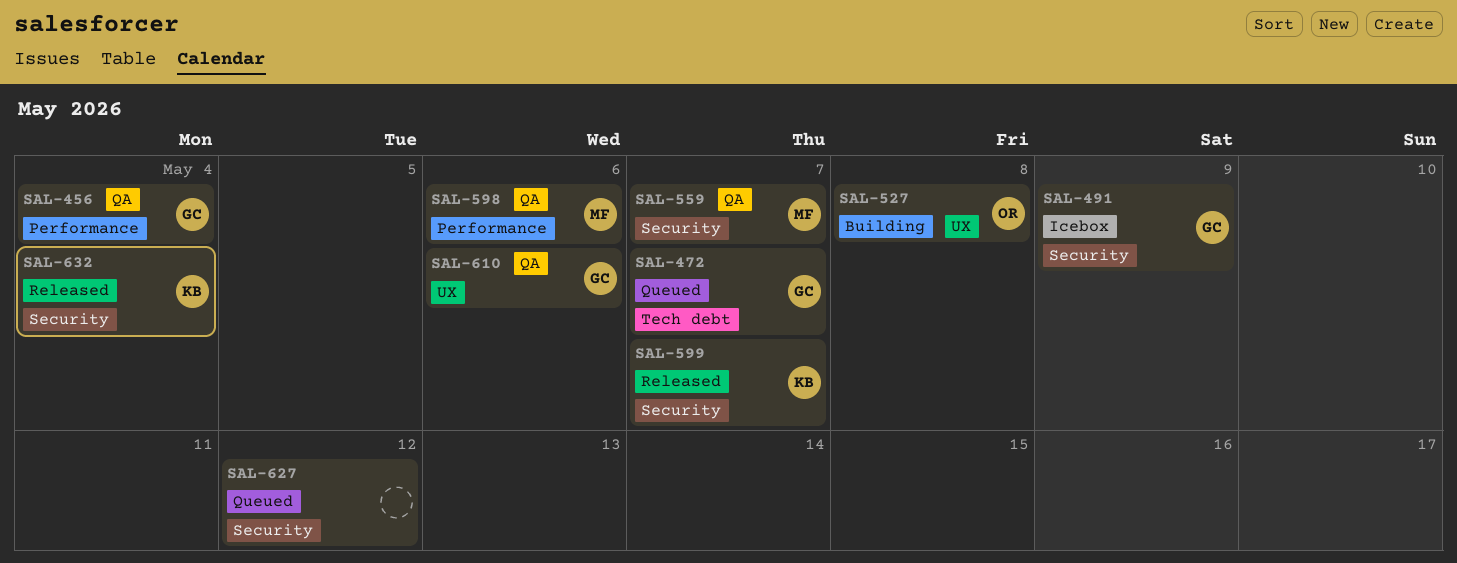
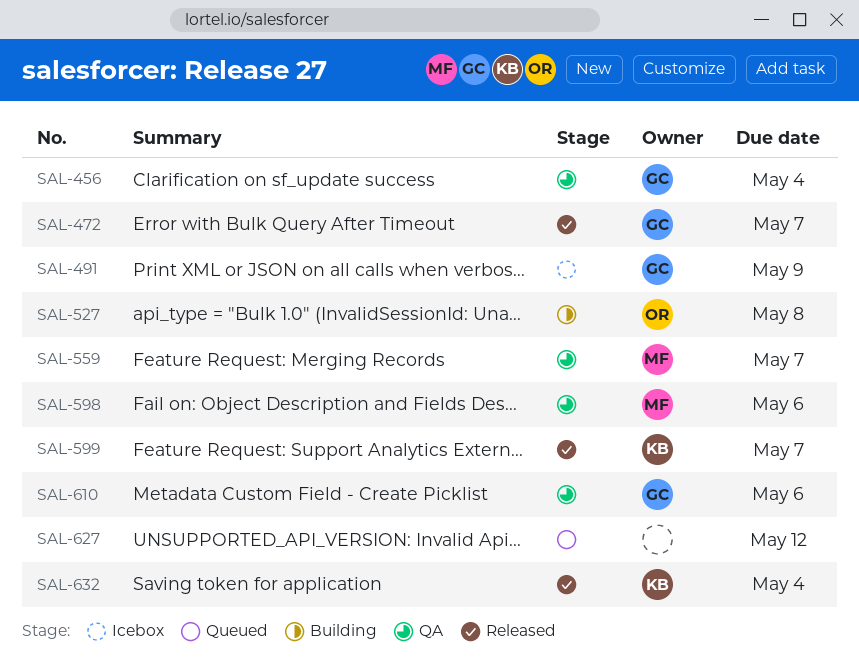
SAL-472, status: Queued -> Released

